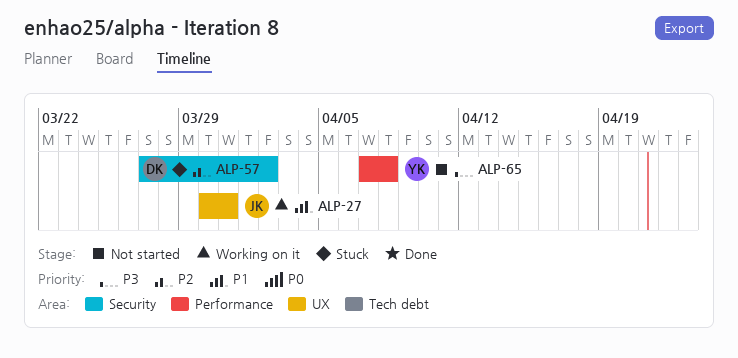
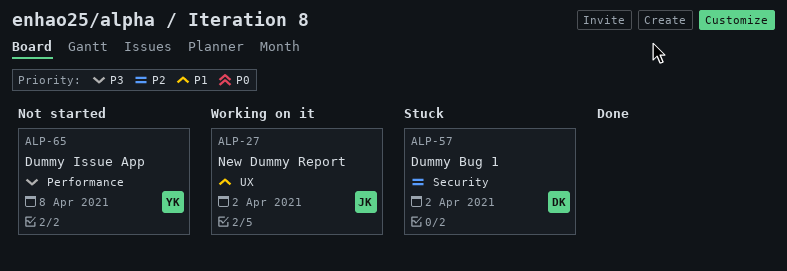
ALP-27, due: Mar 31 -> Apr 2

